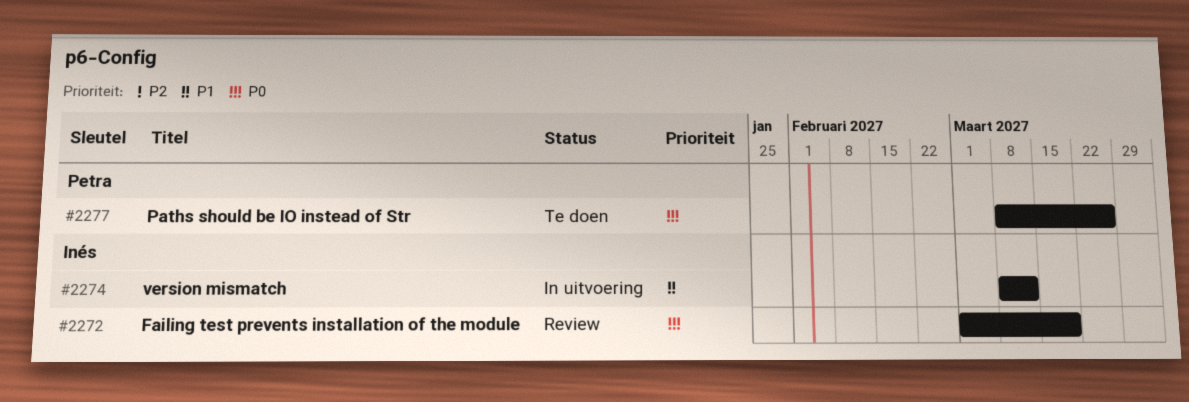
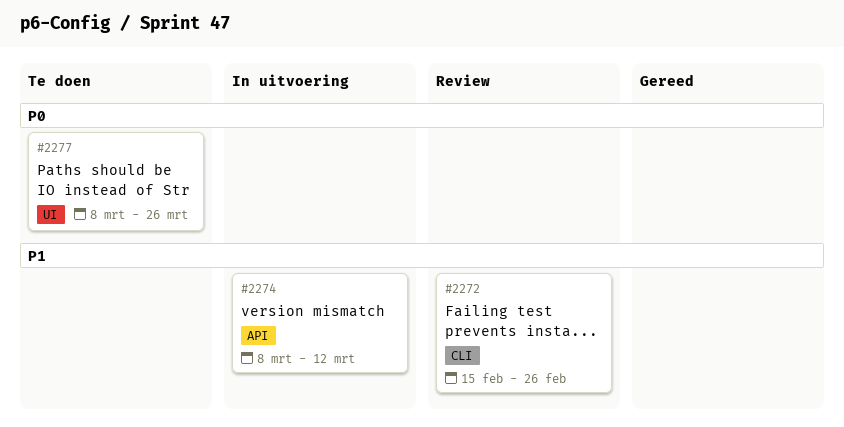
#2272, priority: P0 -> P1
#2272, start: Mar 1 -> Feb 15
#2272, due: Mar 19 -> Feb 26

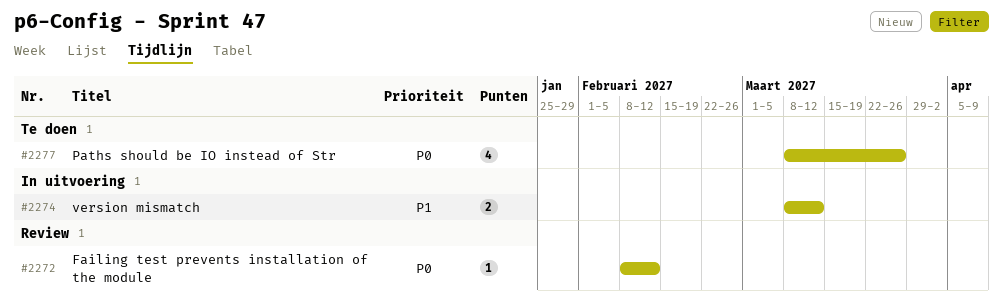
#2272, priority: P1 -> P0
#2272, start: Feb 15 -> Feb 8
#2272, due: Feb 26 -> Feb 12

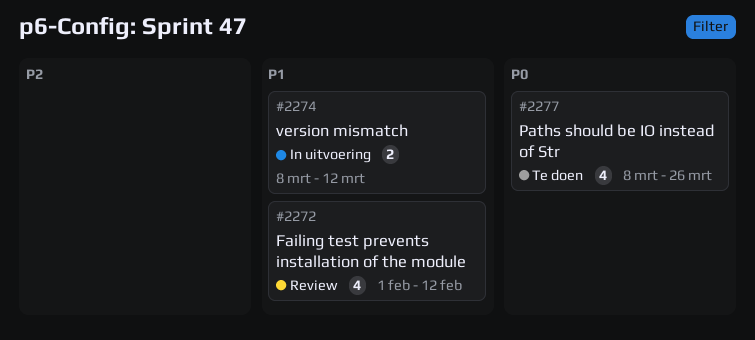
#2272, priority: P0 -> P1
#2272, estimate: 1 -> 4
#2272, start: Feb 8 -> Feb 1

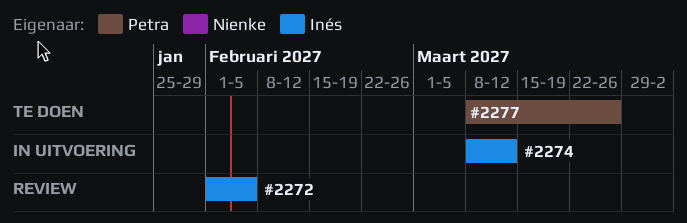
#2272, due: Feb 12 -> Feb 5

